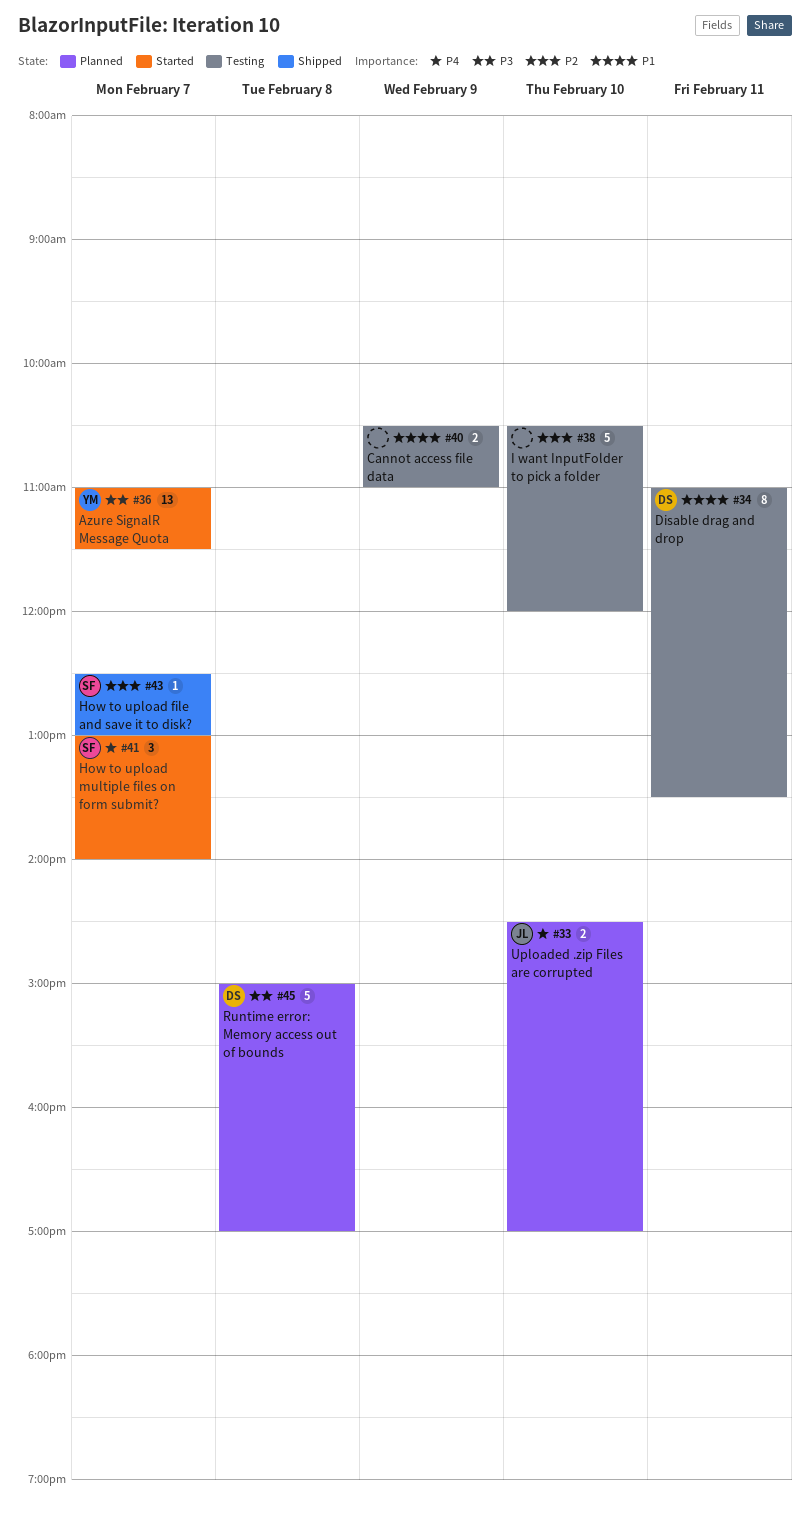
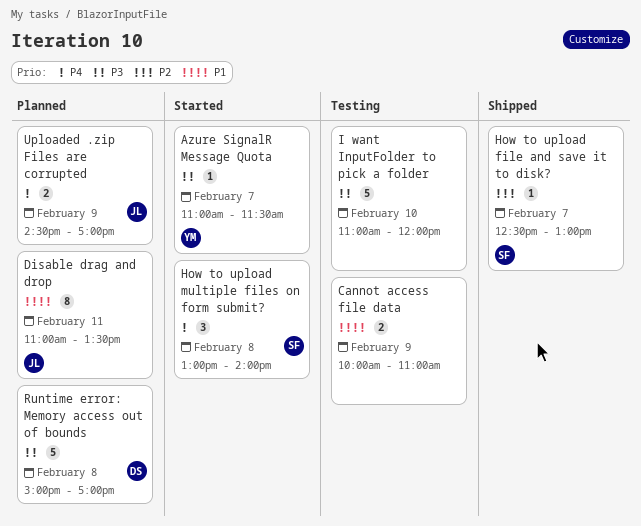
Azure SignalR Message Quota, estimate: 13 -> 1
Cannot access file data, begins: 10:30 -> 10:00
Disable drag and drop, status: Testing -> Planned
Disable drag and drop, owner: DS -> JL
How to upload multiple files on form submit?, day: Feb 7 -> Feb 8
I want InputFolder to pick a folder, priority: P2 -> P3
I want InputFolder to pick a folder, begins: 10:30 -> 11:00
Uploaded .zip Files are corrupted, day: Feb 10 -> Feb 9

